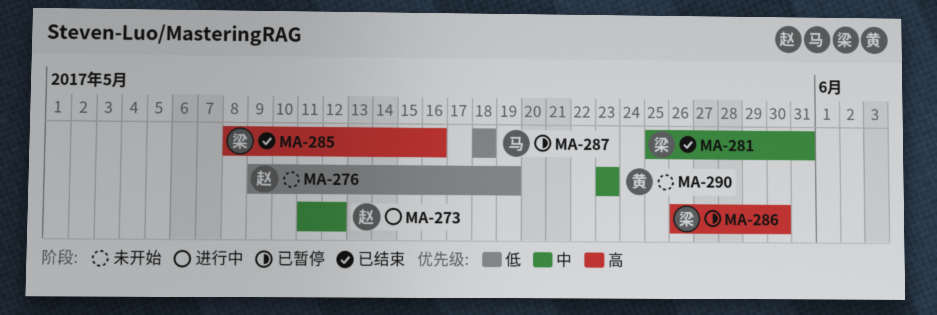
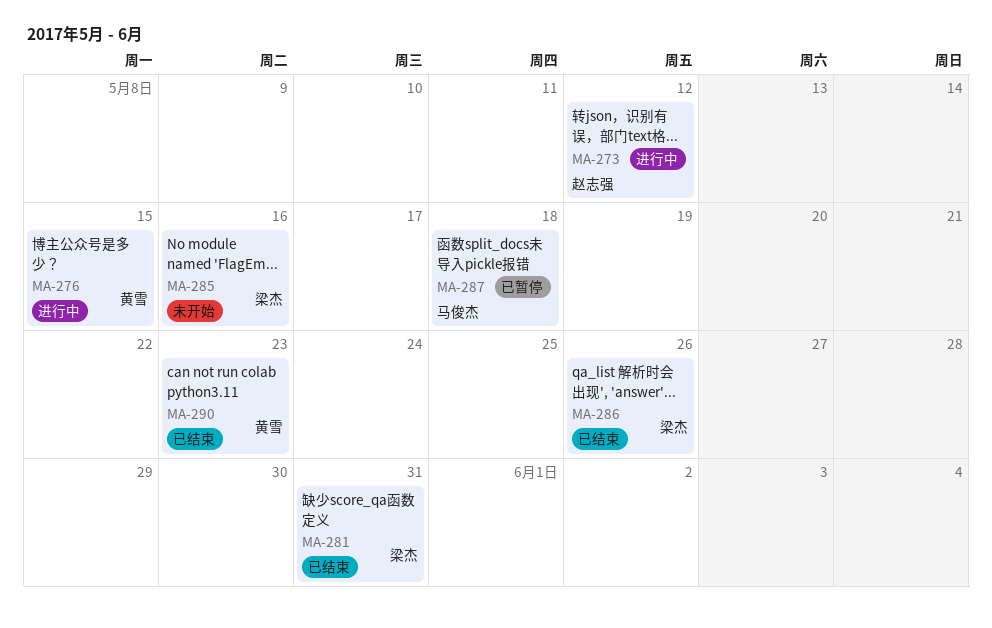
MA-276, status: 未开始 -> 进行中
MA-276, owner: 赵志强 -> 黄雪
MA-276, due: May 19 -> May 15
MA-285, status: 已结束 -> 未开始
MA-286, status: 已暂停 -> 已结束
MA-286, due: May 30 -> May 26
MA-290, status: 未开始 -> 已结束

